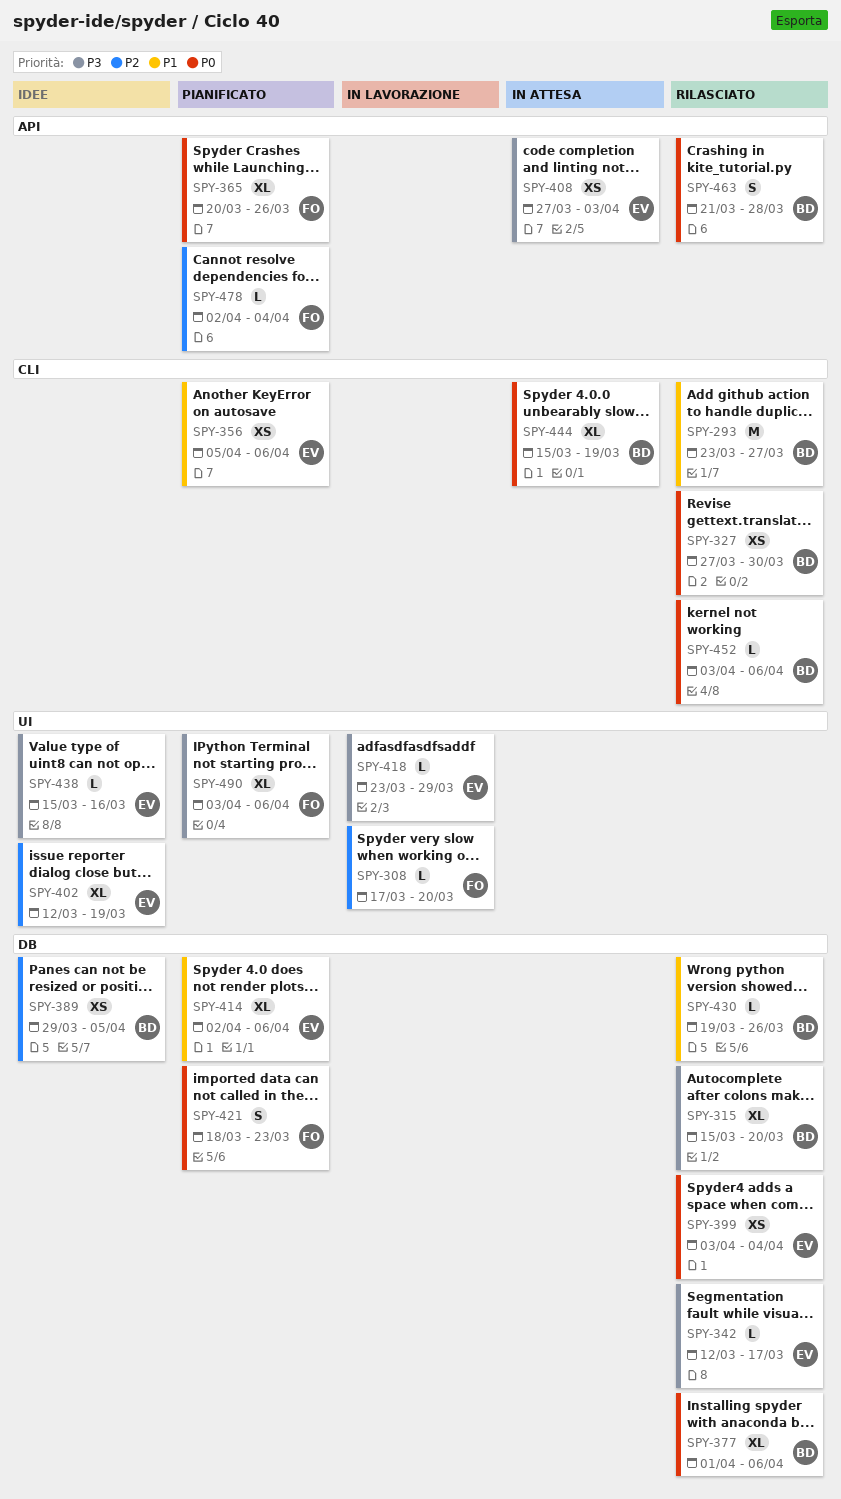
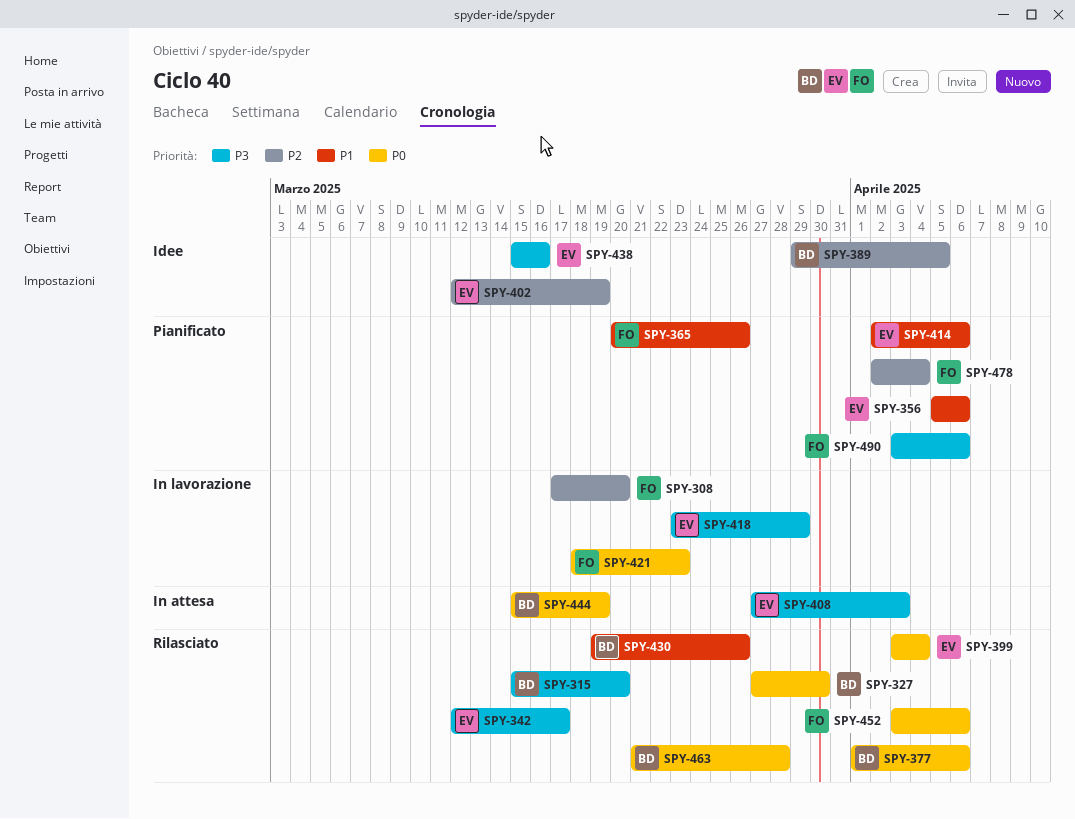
SPY-293: present -> none
SPY-365, priority: P0 -> P1
SPY-421, status: Pianificato -> In lavorazione
SPY-452, owner: BD -> FO

